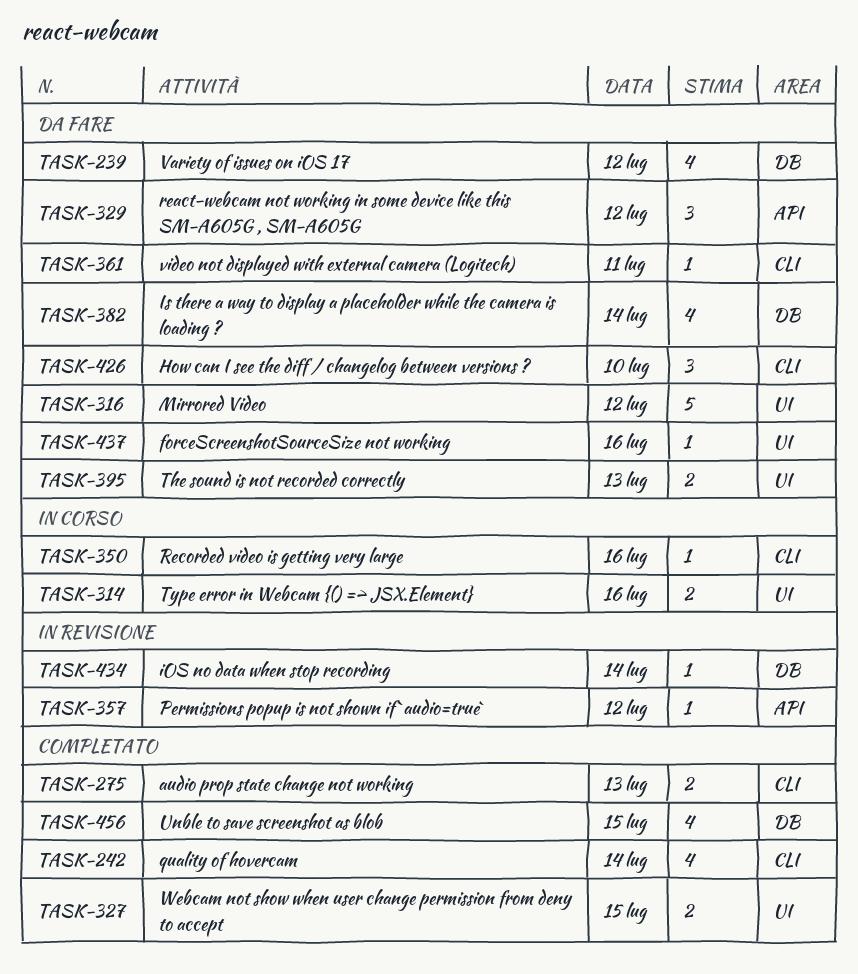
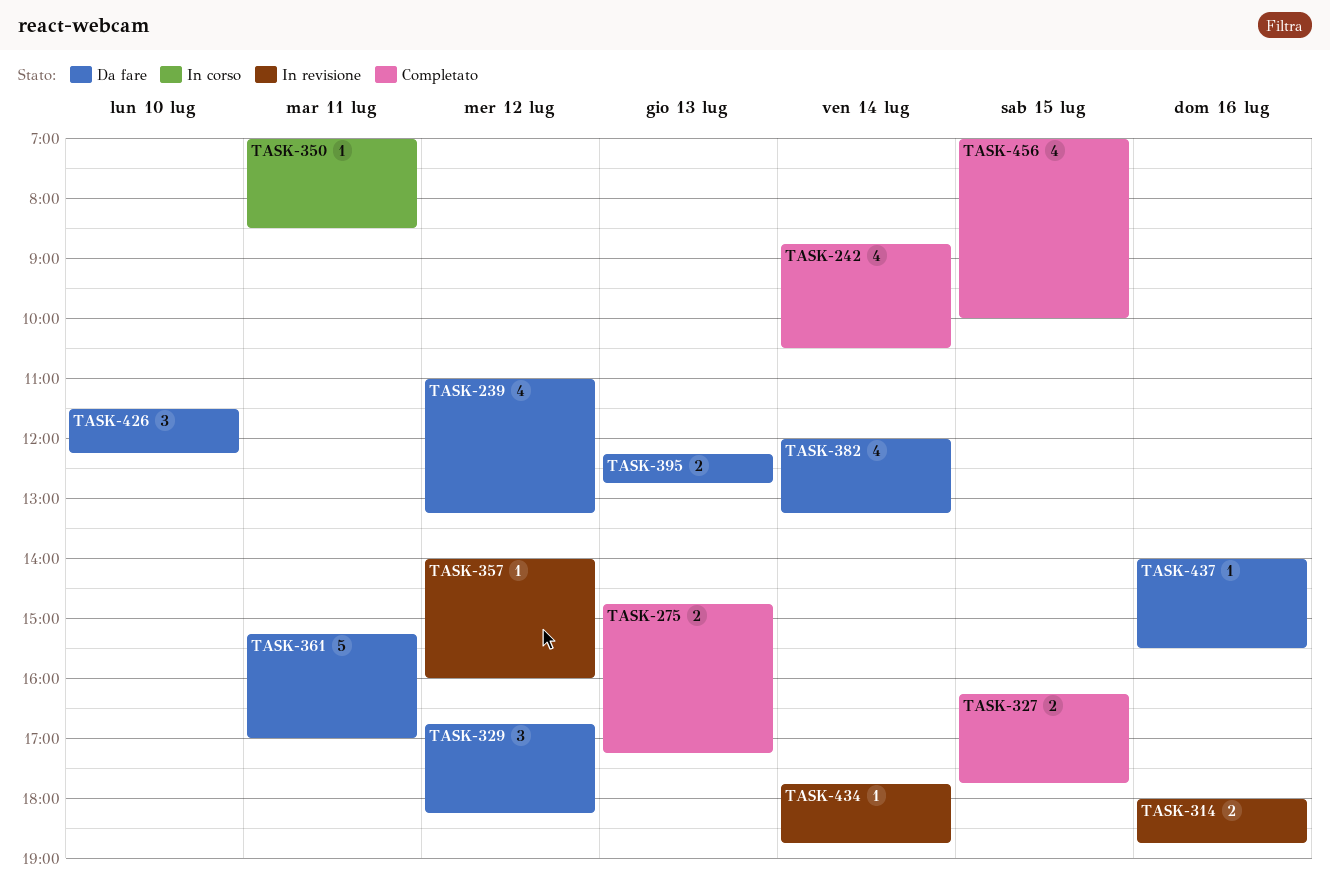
TASK-314, status: In corso -> In revisione
TASK-316: present -> none
TASK-350, day: Jul 16 -> Jul 11
TASK-361, estimate: 1 -> 5

